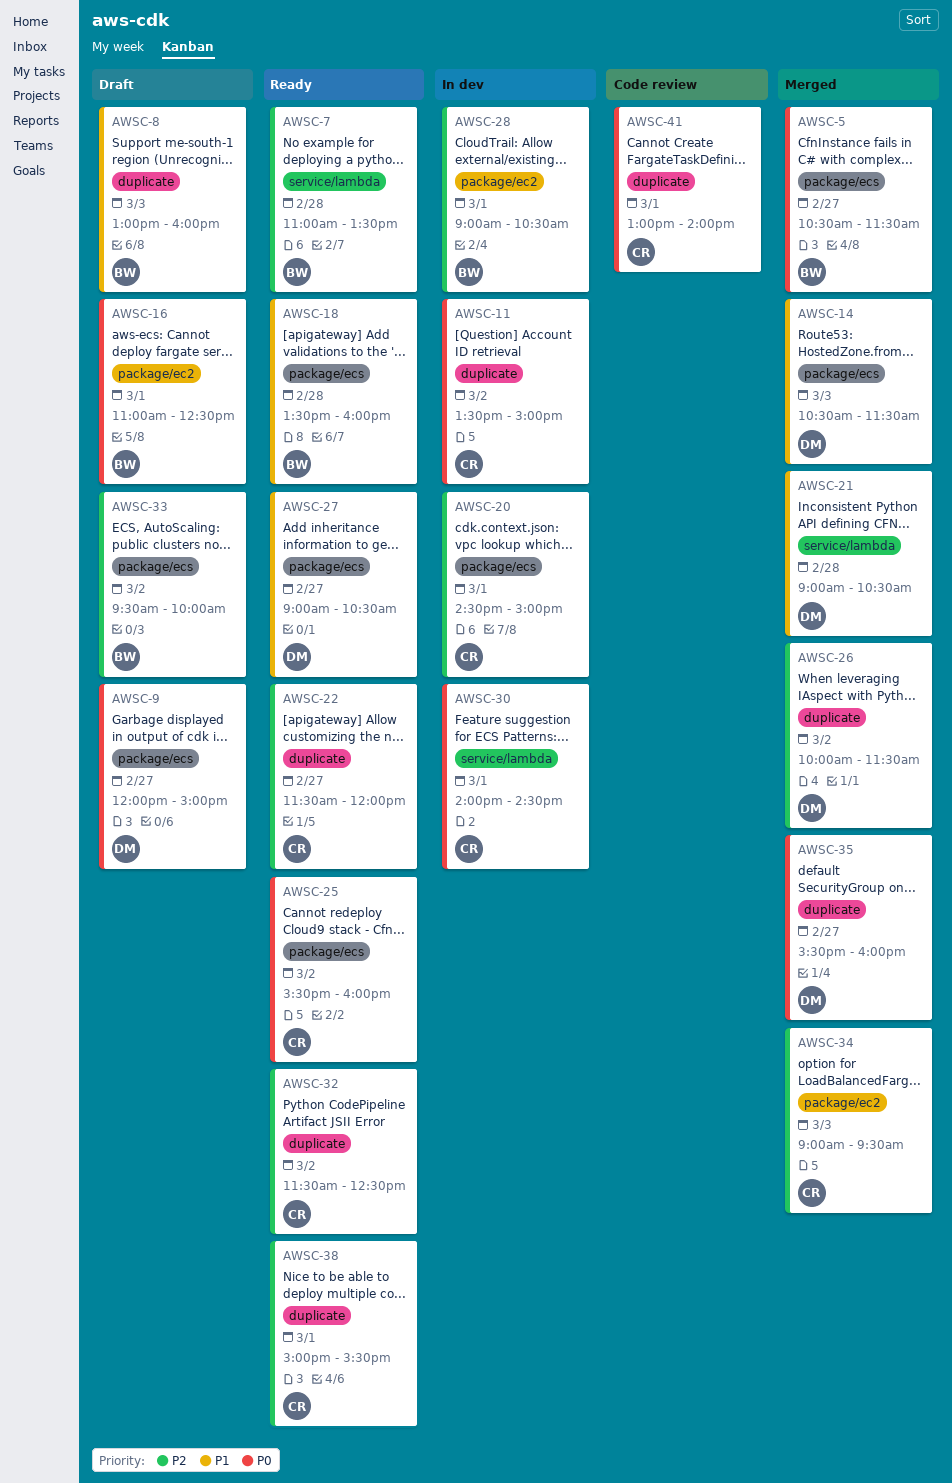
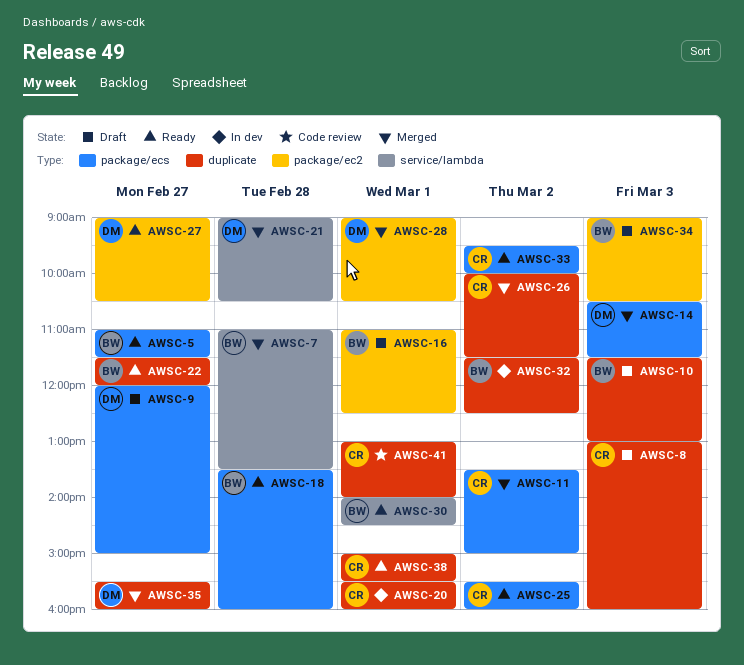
AWSC-5, status: Merged -> Ready
AWSC-5, begins: 10:30 -> 11:00
AWSC-7, status: Ready -> Merged
AWSC-8, owner: BW -> CR
AWSC-10: none -> present
AWSC-11, status: In dev -> Merged
AWSC-11, label: duplicate -> package/ecs
AWSC-20, label: package/ecs -> duplicate
AWSC-20, begins: 14:30 -> 15:30
AWSC-20, ends: 15:00 -> 16:00
AWSC-22, owner: CR -> BW
AWSC-26, owner: DM -> CR
AWSC-27, label: package/ecs -> package/ec2
AWSC-28, status: In dev -> Merged
AWSC-28, owner: BW -> DM
AWSC-30, status: In dev -> Ready
AWSC-30, owner: CR -> BW
AWSC-32, status: Ready -> In dev
AWSC-32, owner: CR -> BW
AWSC-33, status: Draft -> Ready
AWSC-33, owner: BW -> CR
AWSC-34, status: Merged -> Draft
AWSC-34, owner: CR -> BW
AWSC-34, ends: 09:30 -> 10:30

